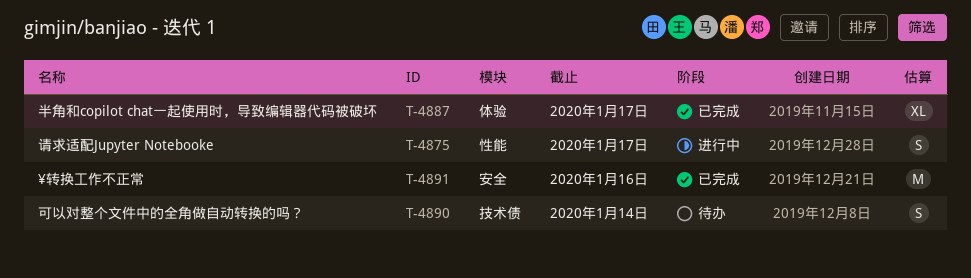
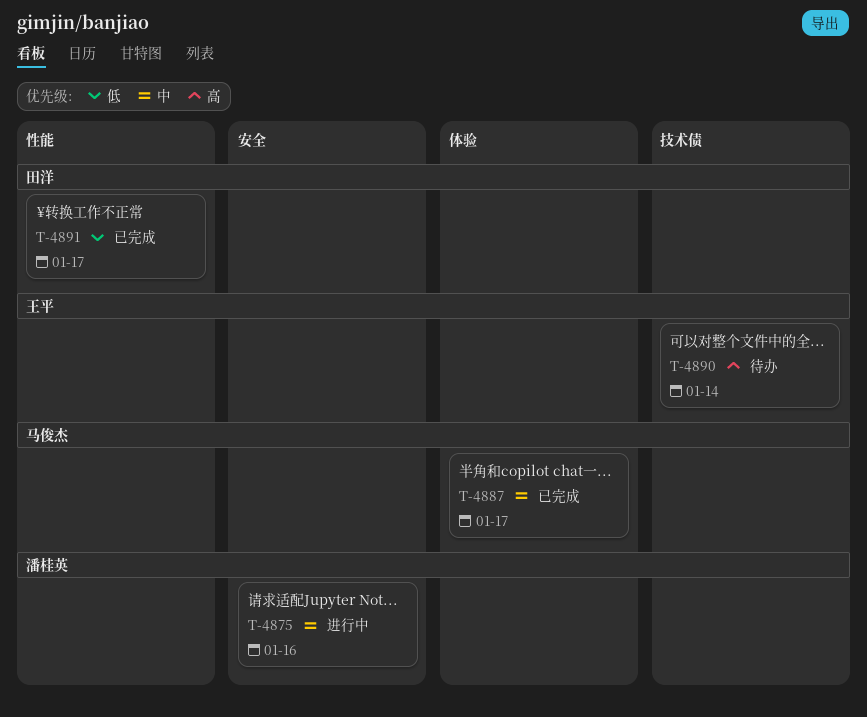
T-4875, label: 性能 -> 安全
T-4875, due: Jan 17 -> Jan 16
T-4891, label: 安全 -> 性能
T-4891, due: Jan 16 -> Jan 17

